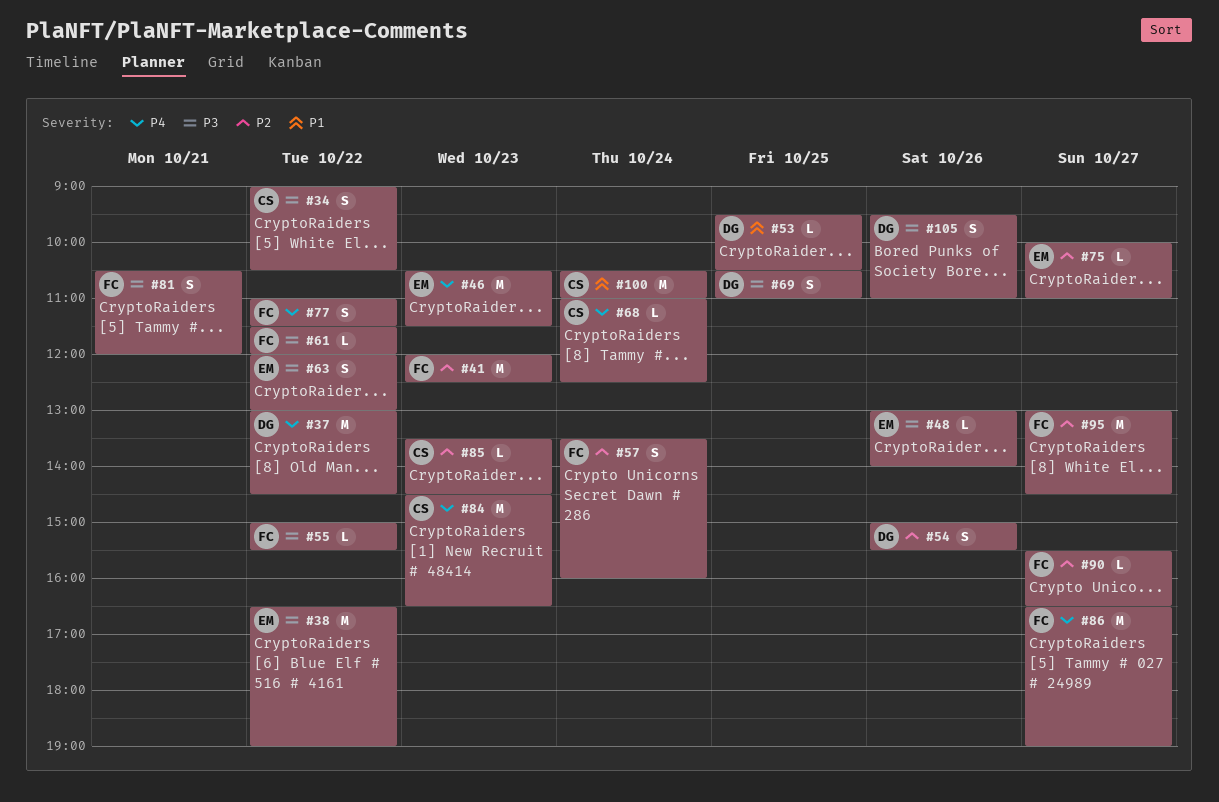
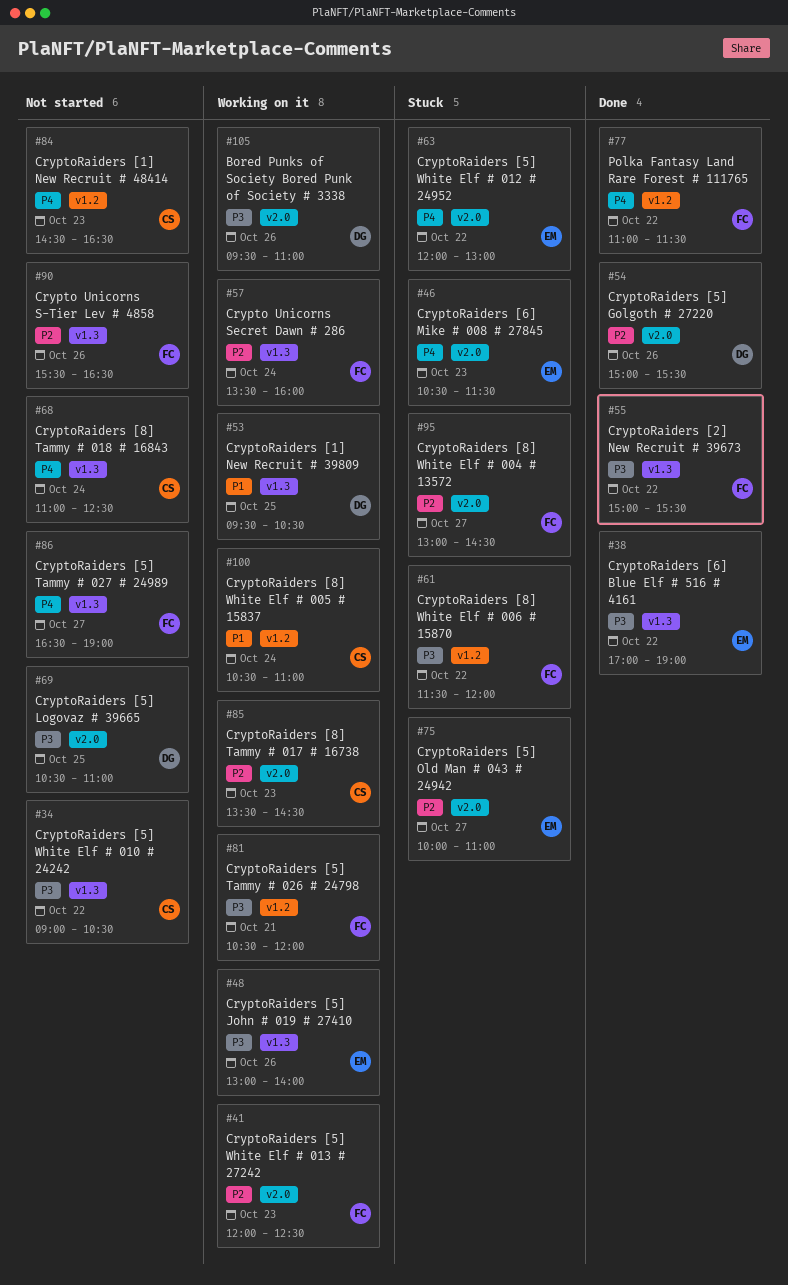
#37: present -> none
#38, begins: 16:30 -> 17:00
#63, priority: P3 -> P4
#90, day: Oct 27 -> Oct 26

